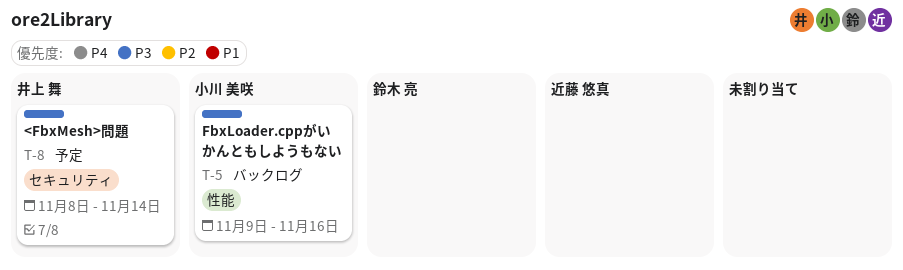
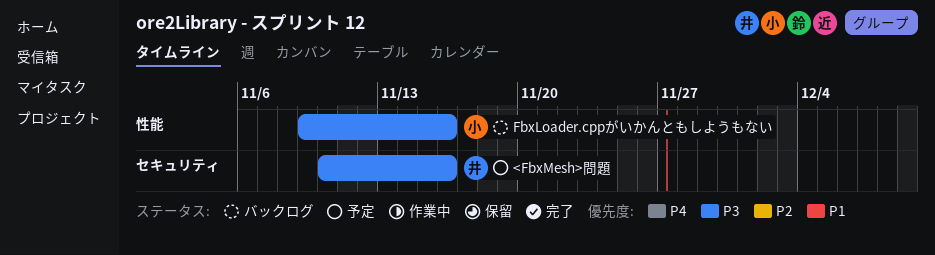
<FbxMesh>問題, start: Nov 8 -> Nov 10
<FbxMesh>問題, due: Nov 14 -> Nov 16

